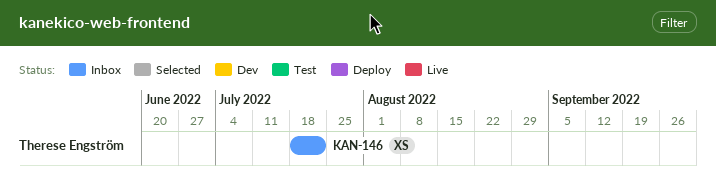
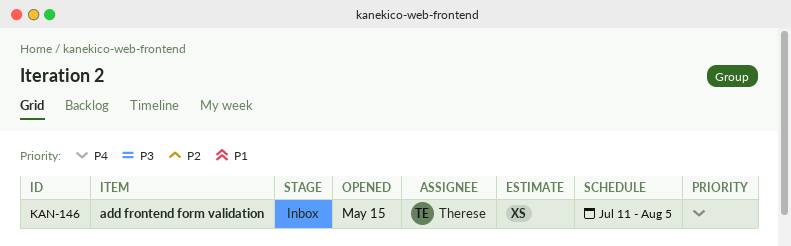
KAN-146, start: Jul 18 -> Jul 11
KAN-146, due: Jul 22 -> Aug 5

